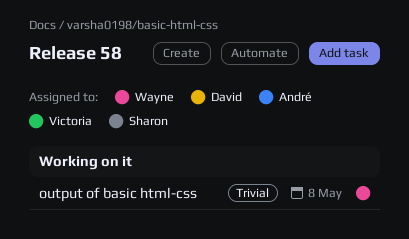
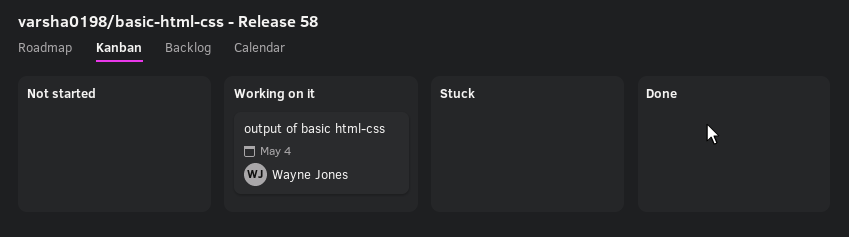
output of basic html-css, due: May 8 -> May 4

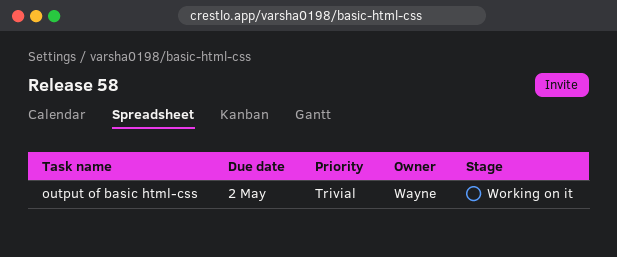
output of basic html-css, due: May 4 -> May 2

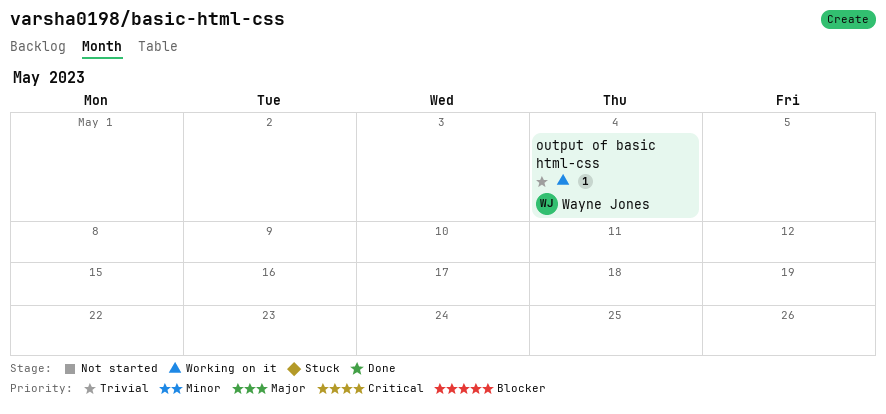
output of basic html-css, due: May 2 -> May 4

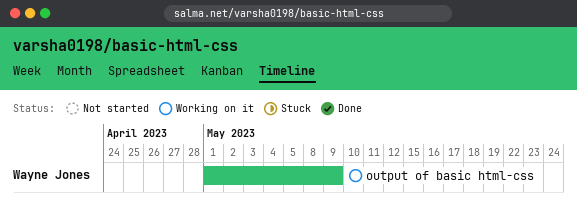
output of basic html-css, due: May 4 -> May 9

